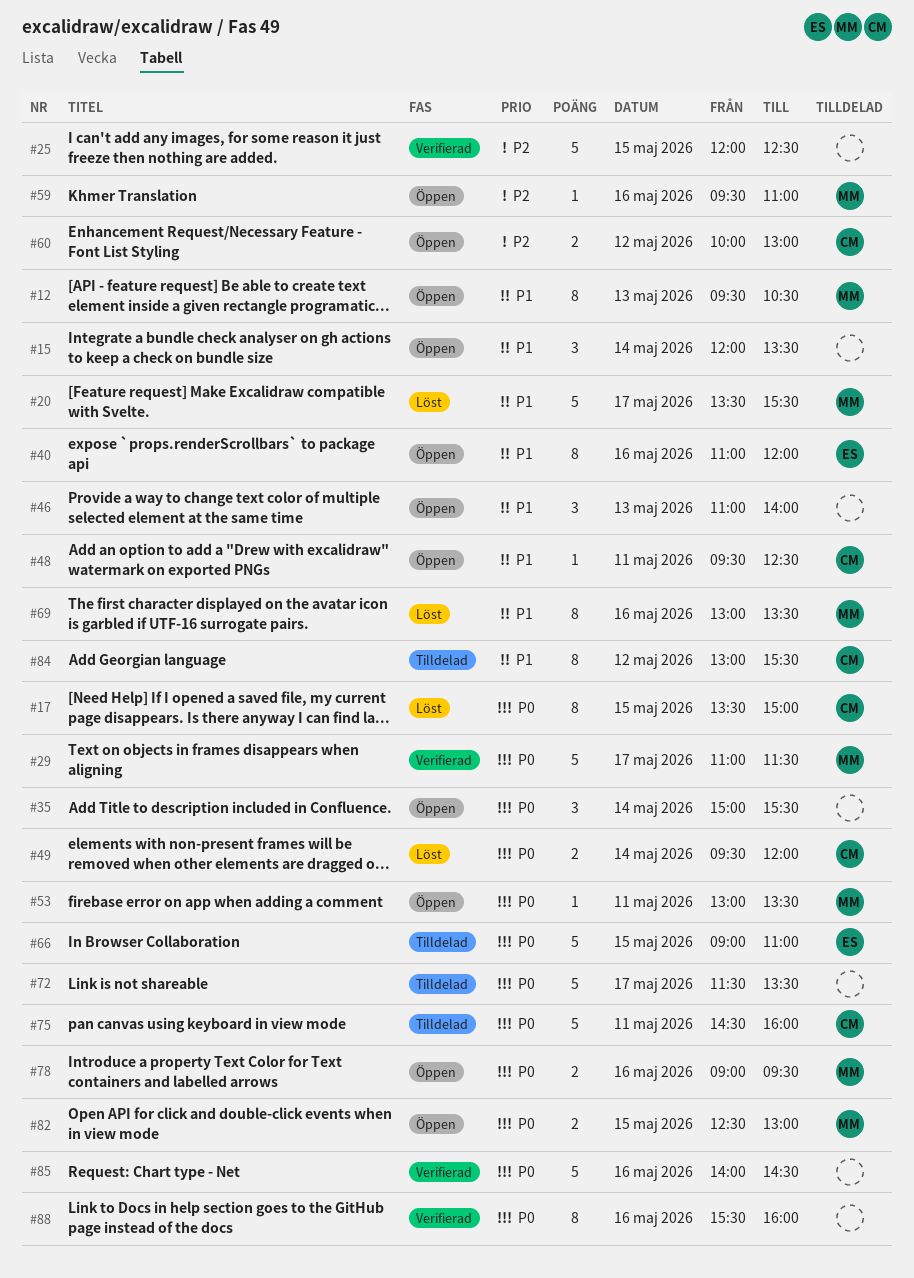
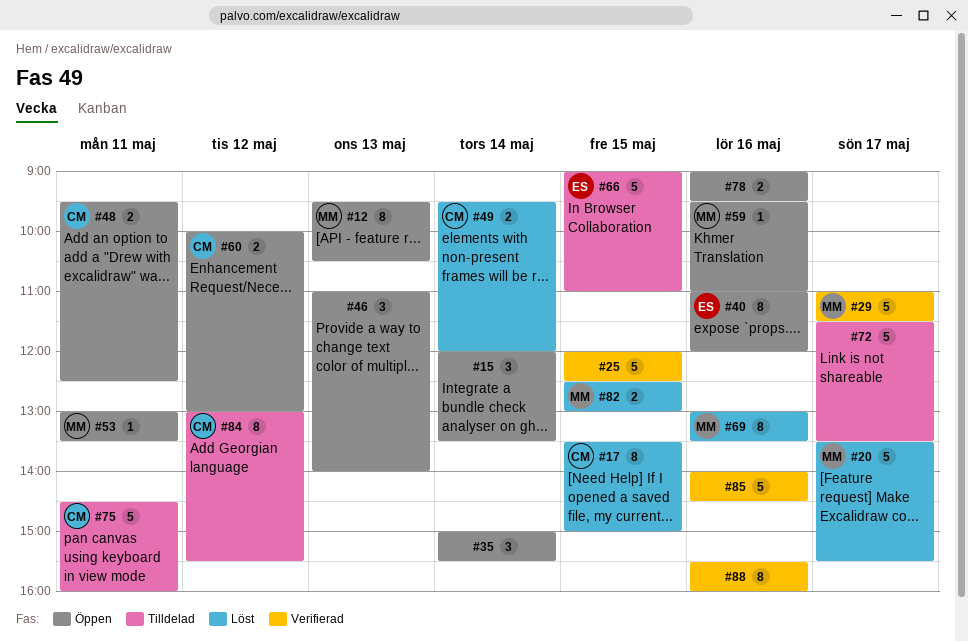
#48, estimate: 1 -> 2
#78, owner: MM -> none
#82, status: Öppen -> Löst

